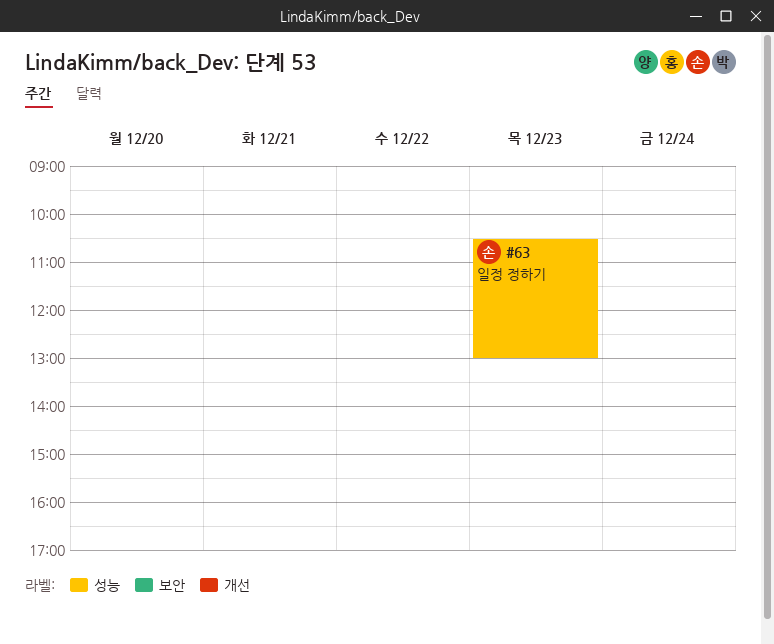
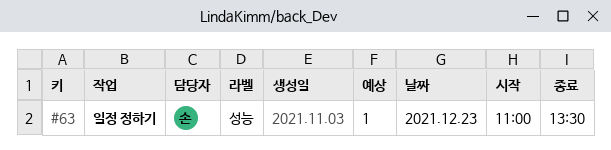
#63, begins: 10:30 -> 11:00
#63, ends: 13:00 -> 13:30

